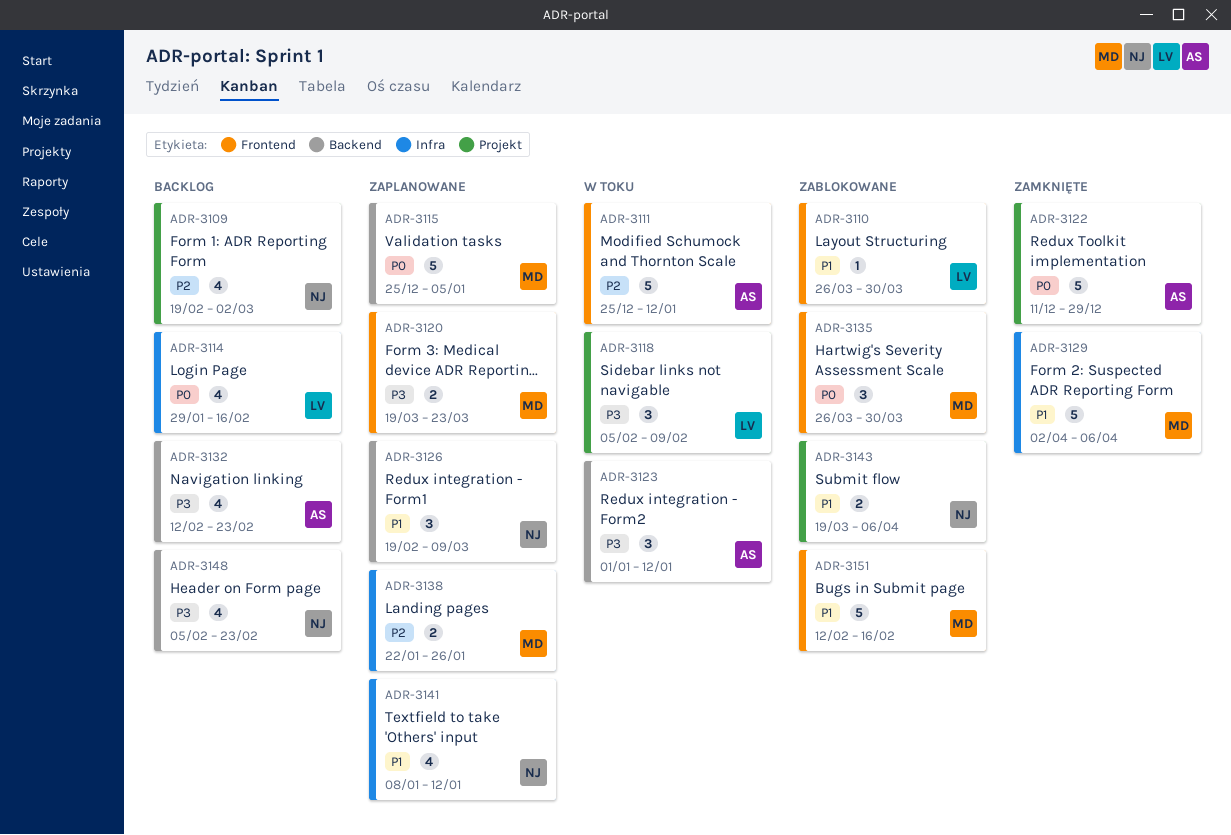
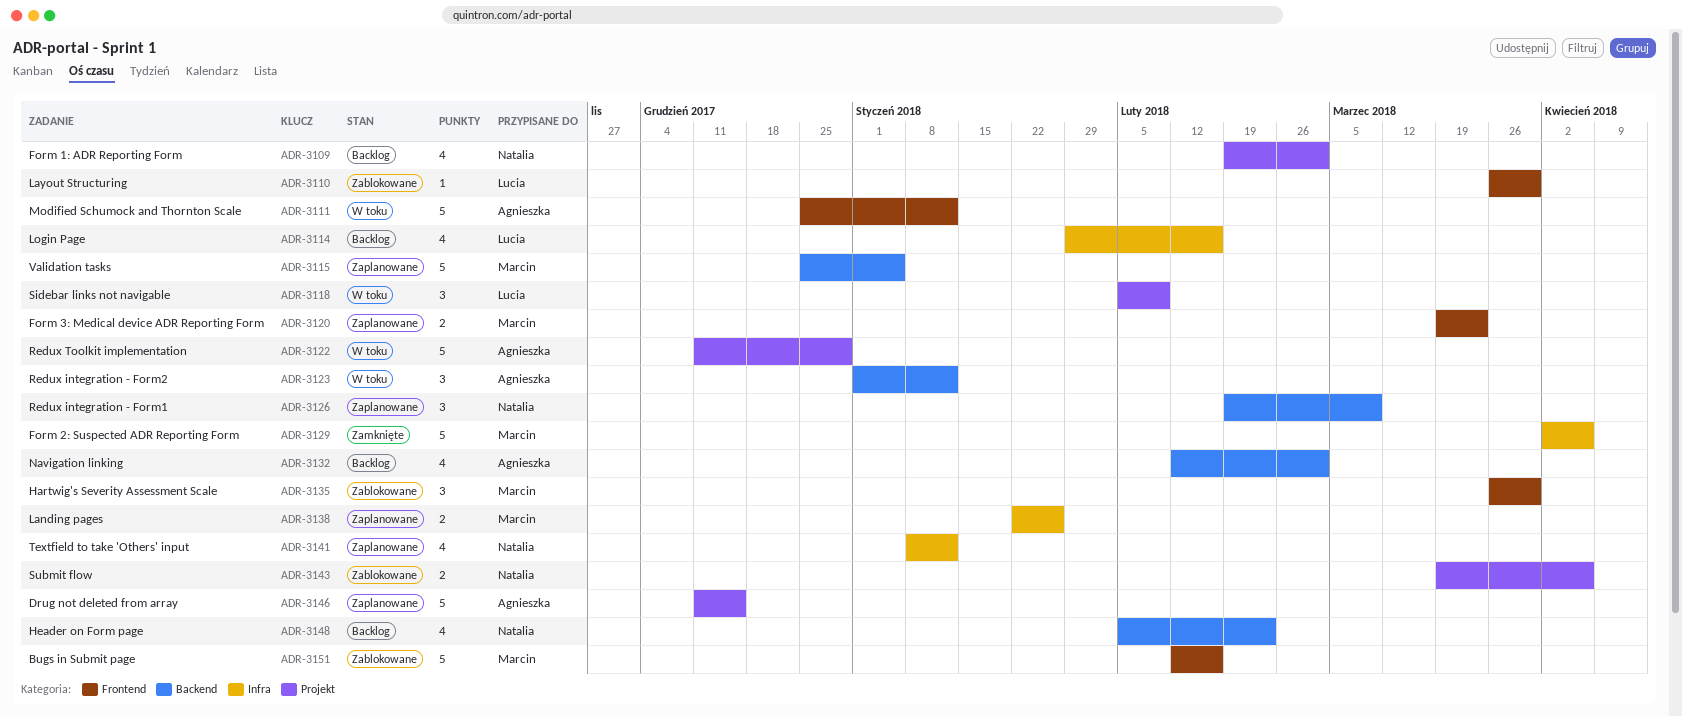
ADR-3122, status: Zamknięte -> W toku
ADR-3132, due: Feb 23 -> Mar 2
ADR-3146: none -> present

